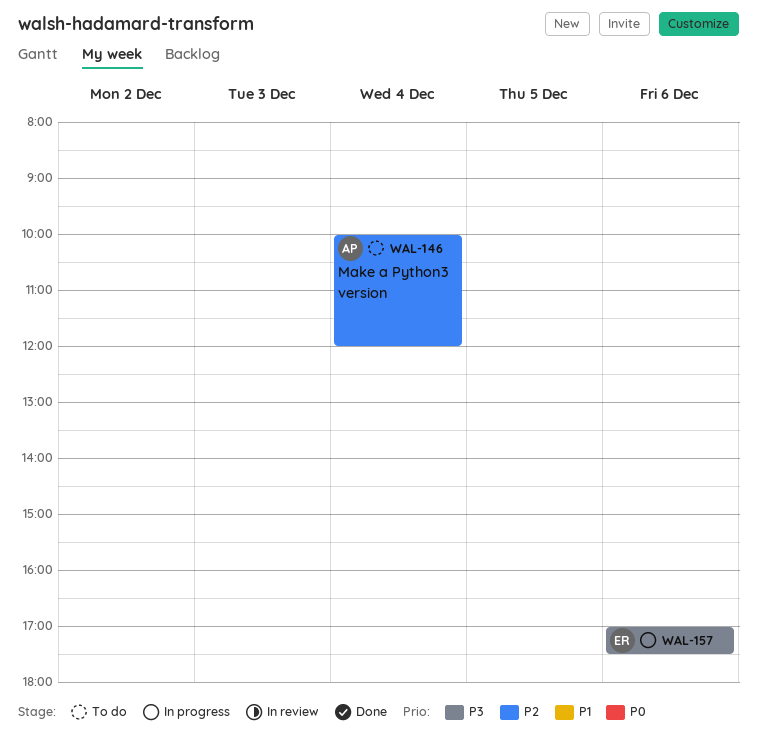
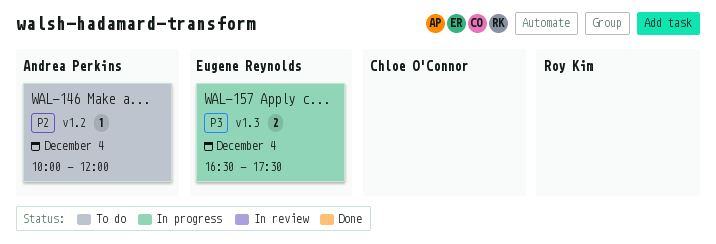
WAL-157, day: Dec 6 -> Dec 4
WAL-157, begins: 17:00 -> 16:30

